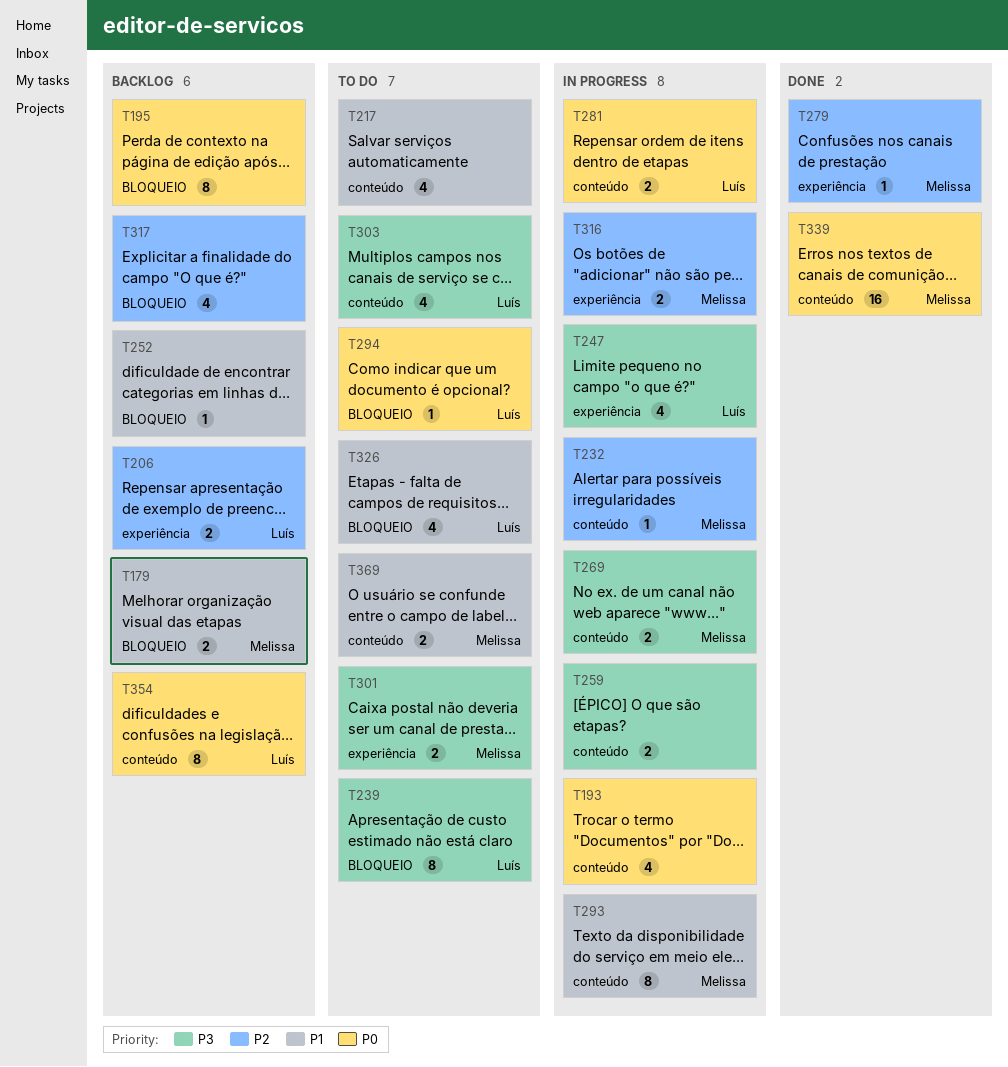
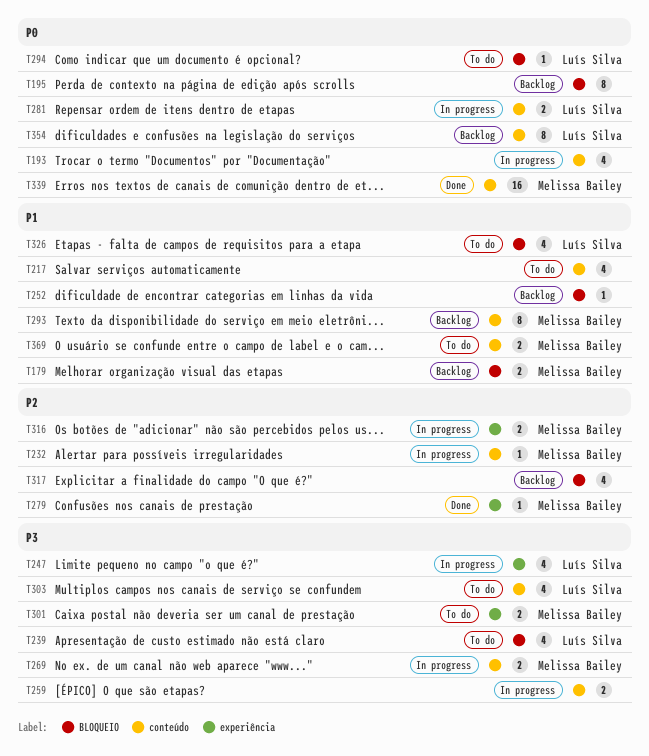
T206: present -> none
T239, estimate: 8 -> 4
T293, status: In progress -> Backlog

